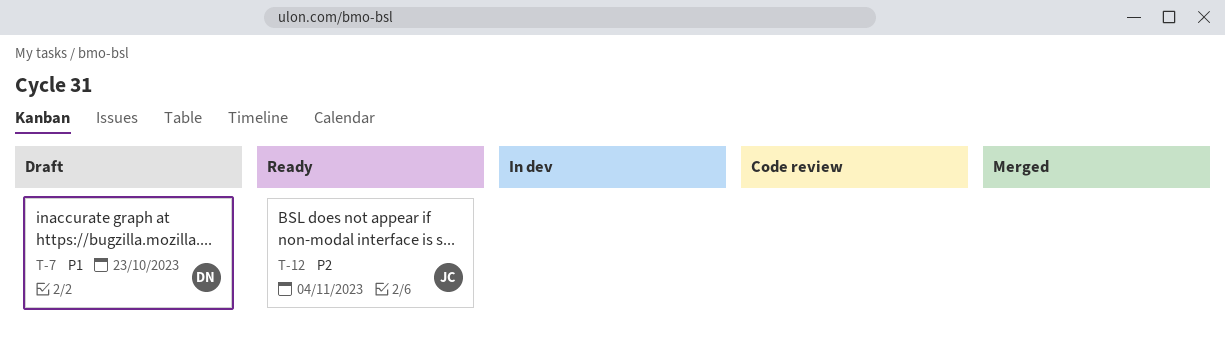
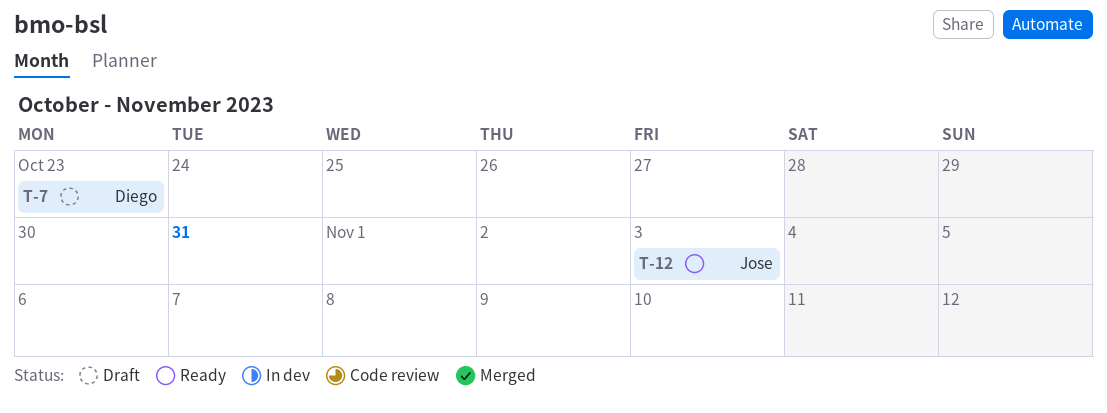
T-12, due: Nov 4 -> Nov 3

